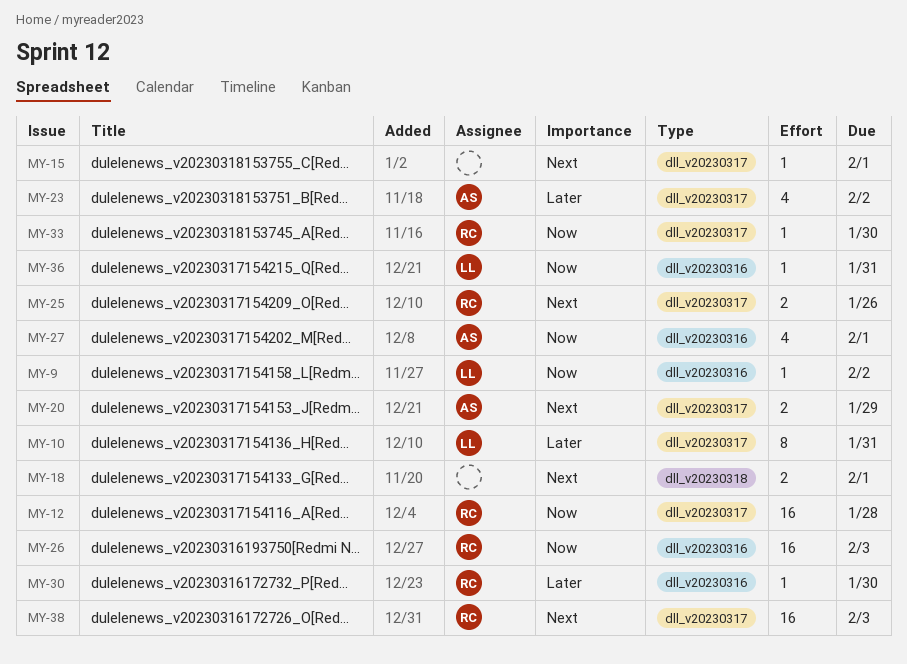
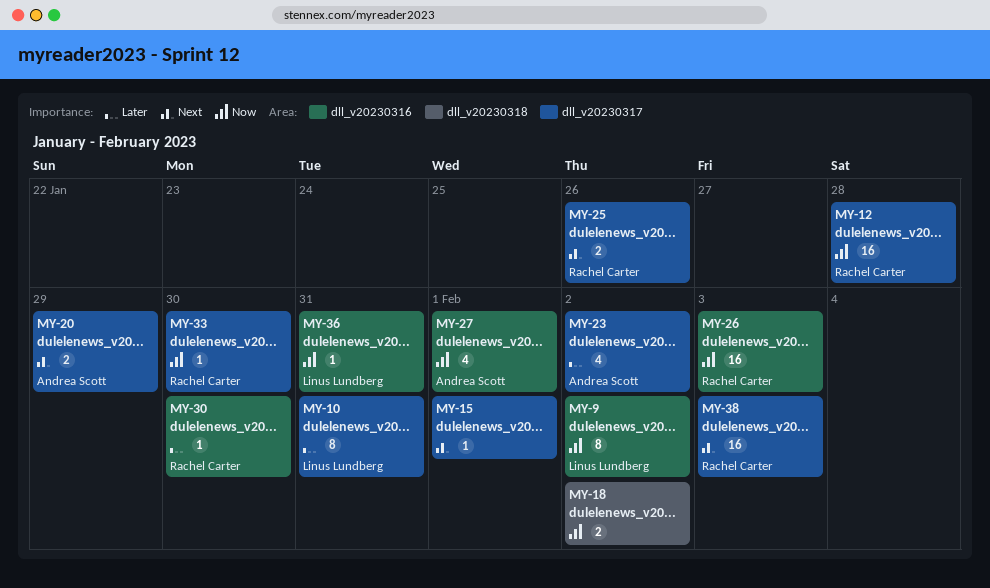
MY-9, estimate: 1 -> 8
MY-18, priority: Next -> Now
MY-18, due: Feb 1 -> Feb 2

